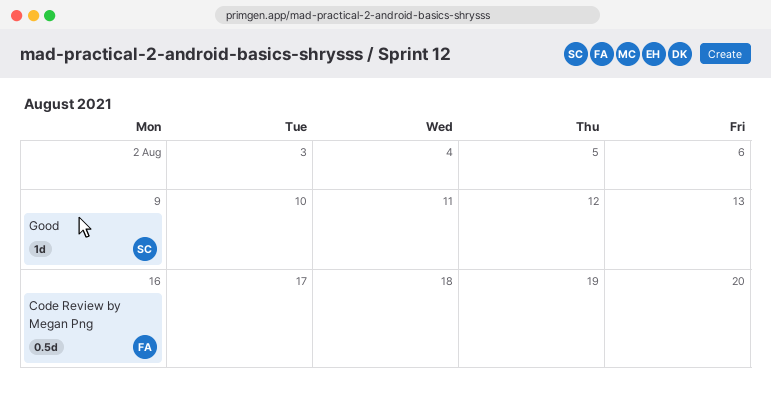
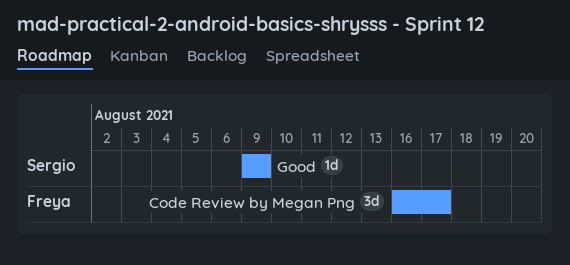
Code Review by Megan Png, estimate: 0.5d -> 3d
Code Review by Megan Png, due: Aug 16 -> Aug 17

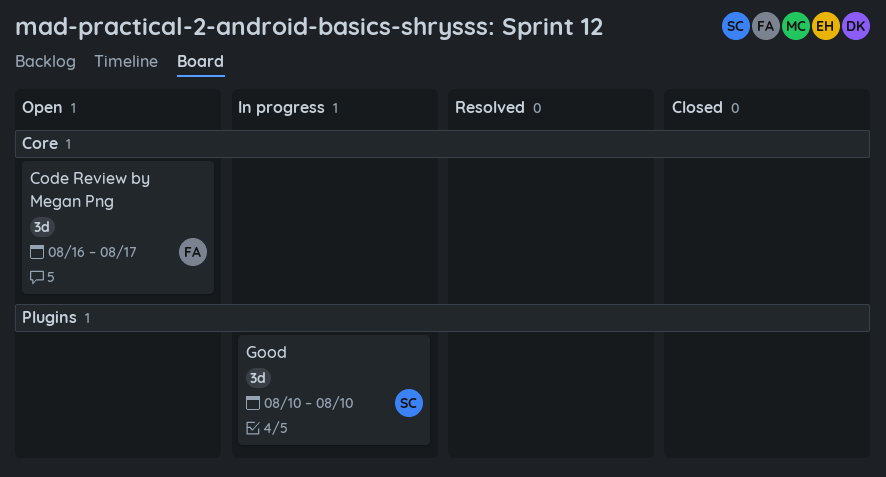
Good, estimate: 1d -> 3d
Good, start: Aug 9 -> Aug 10
Good, due: Aug 9 -> Aug 10

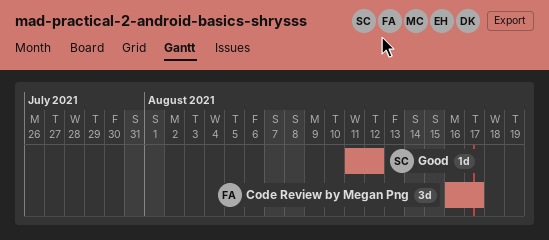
Good, estimate: 3d -> 1d
Good, start: Aug 10 -> Aug 11
Good, due: Aug 10 -> Aug 12

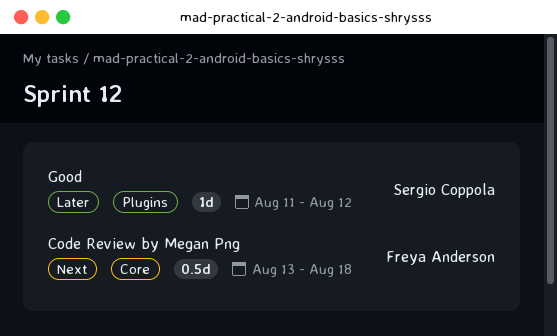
Code Review by Megan Png, estimate: 3d -> 0.5d
Code Review by Megan Png, start: Aug 16 -> Aug 13
Code Review by Megan Png, due: Aug 17 -> Aug 18

